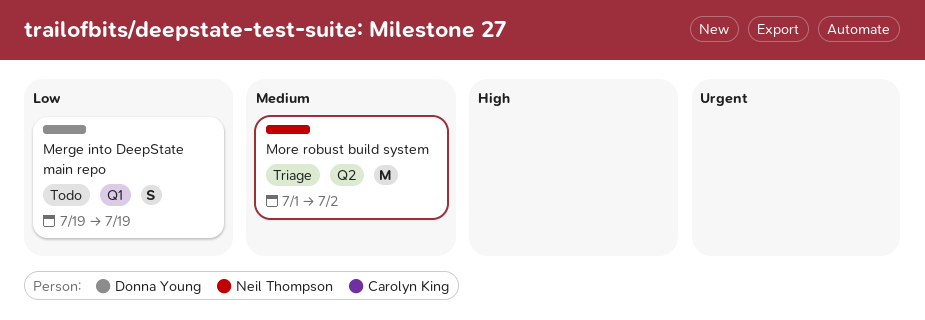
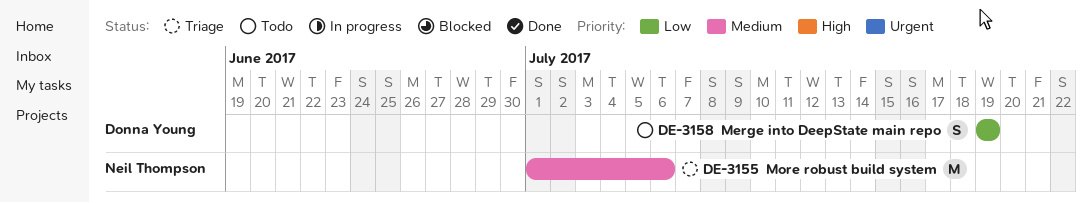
More robust build system, due: Jul 2 -> Jul 6

